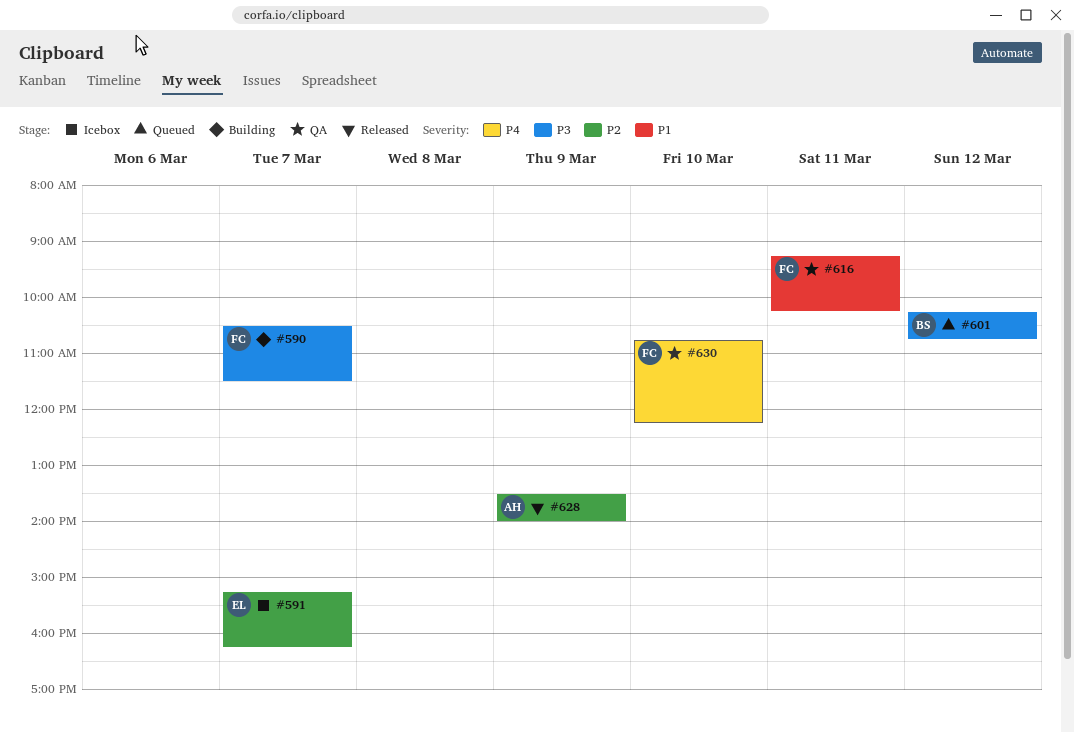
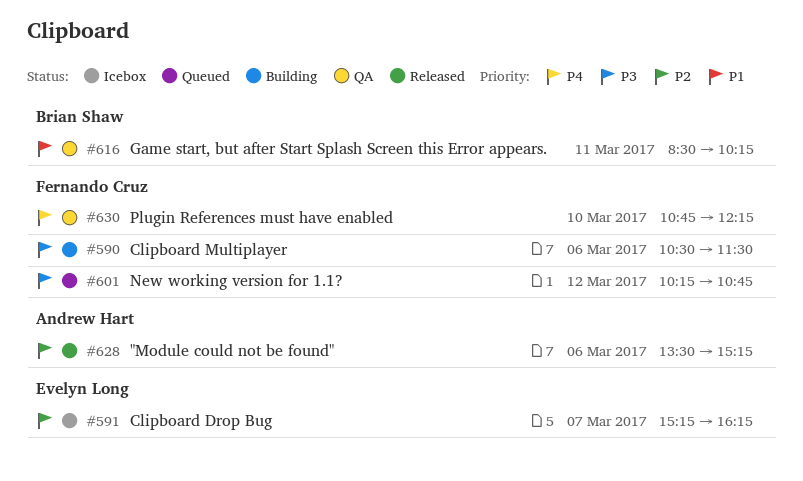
#590, day: Mar 7 -> Mar 6
#601, owner: Brian Shaw -> Fernando Cruz
#616, owner: Fernando Cruz -> Brian Shaw
#616, begins: 09:15 -> 08:30
#628, day: Mar 9 -> Mar 6
#628, ends: 14:00 -> 15:15

